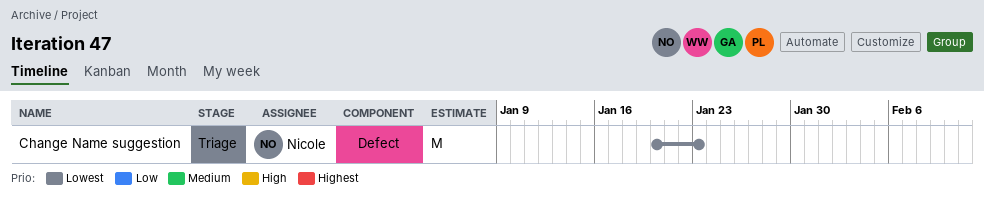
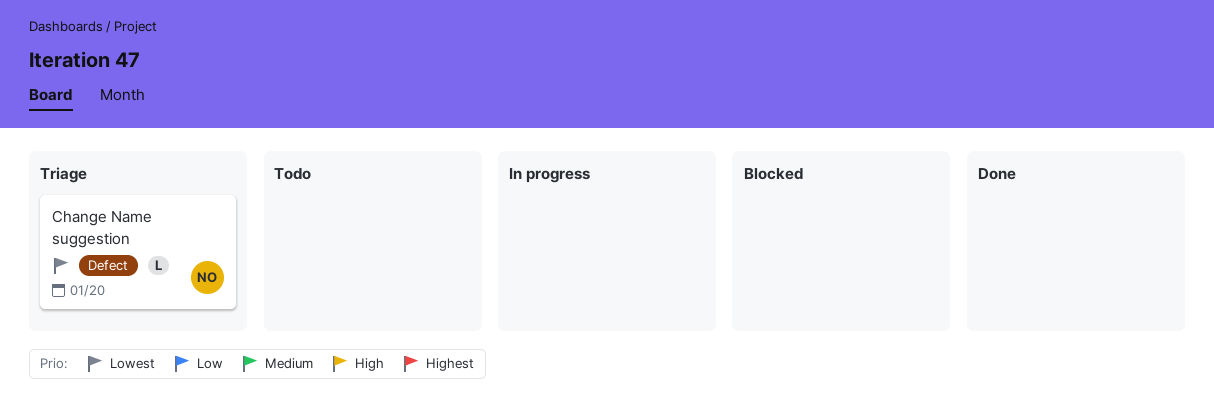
Change Name suggestion, estimate: M -> L
Change Name suggestion, due: Jan 23 -> Jan 20

